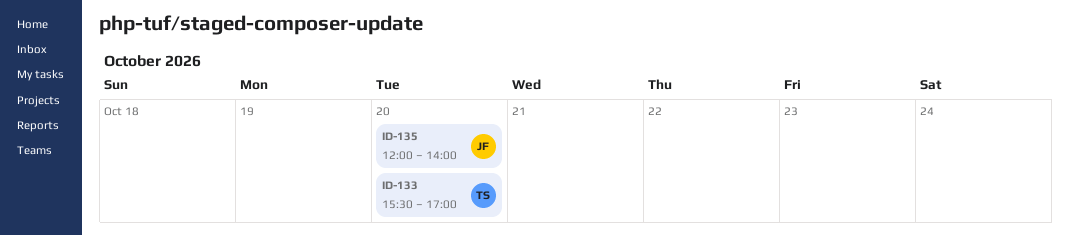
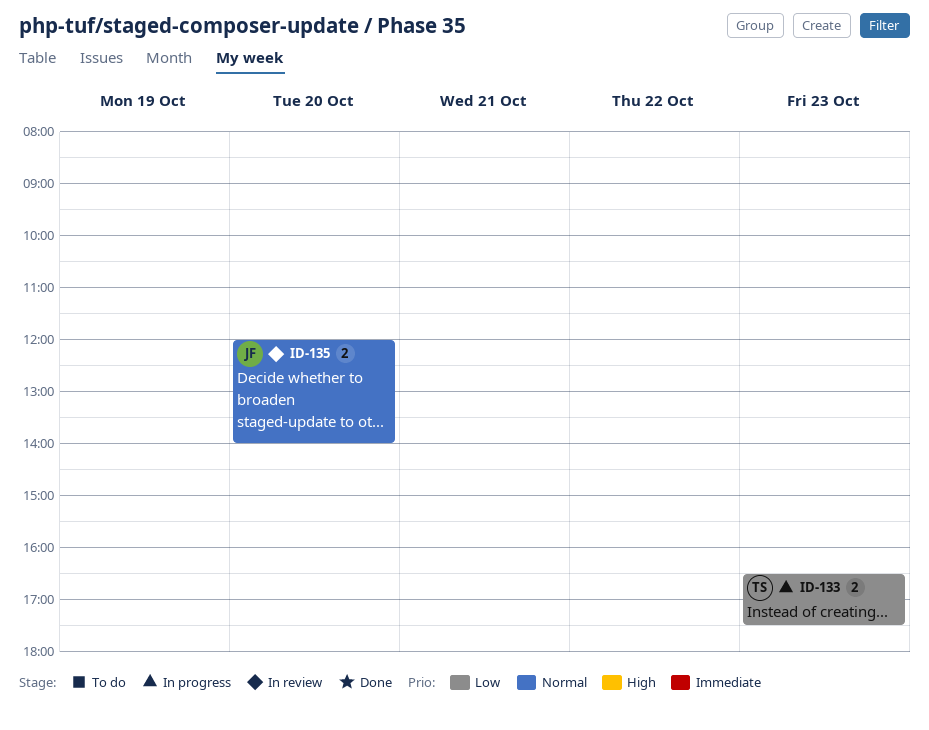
ID-133, day: Oct 20 -> Oct 23
ID-133, begins: 15:30 -> 16:30
ID-133, ends: 17:00 -> 17:30

